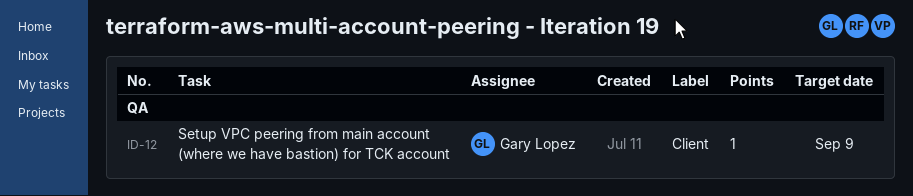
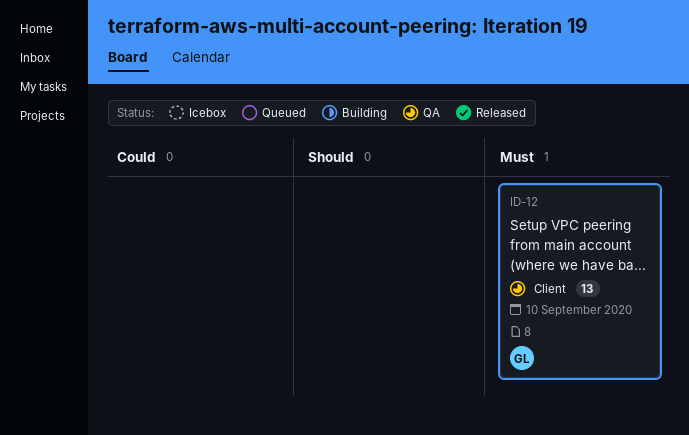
ID-12, estimate: 1 -> 13
ID-12, due: Sep 9 -> Sep 10

